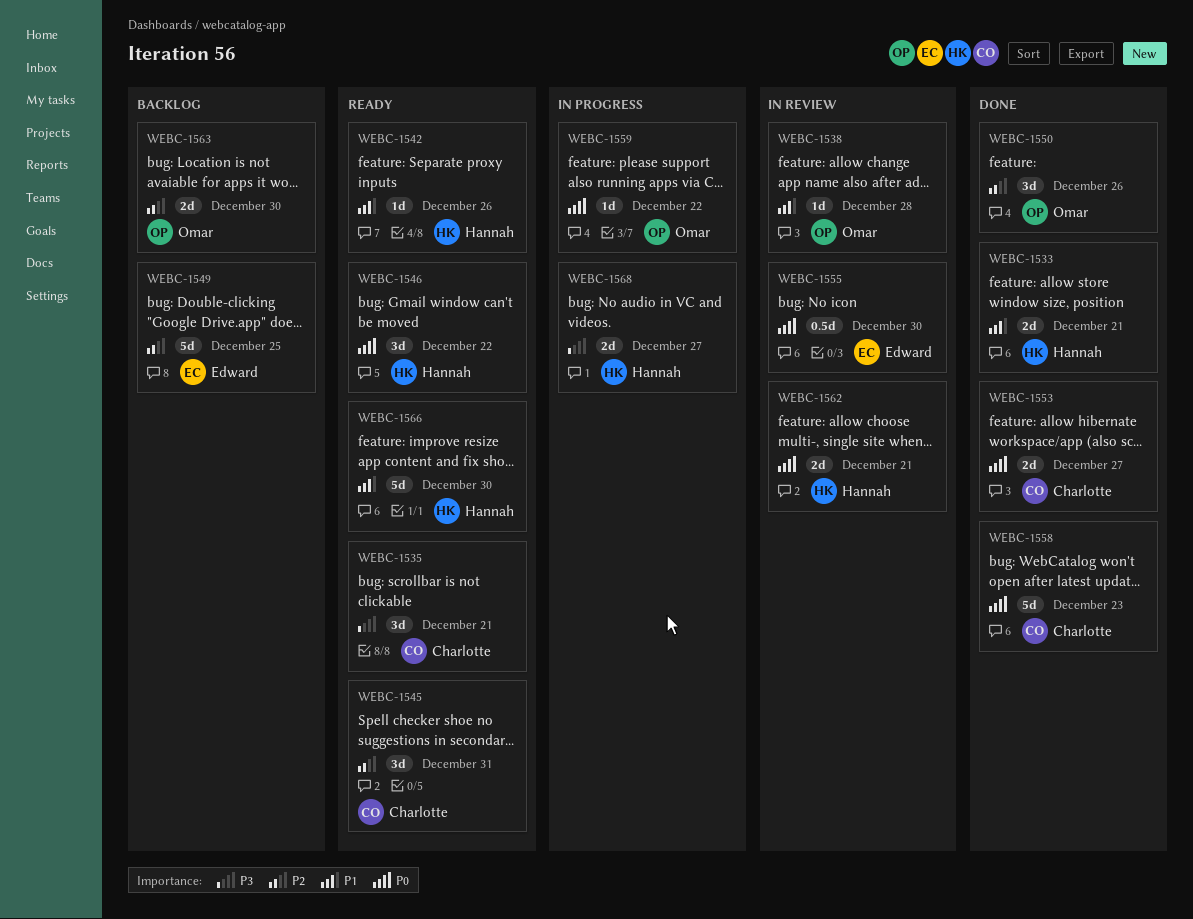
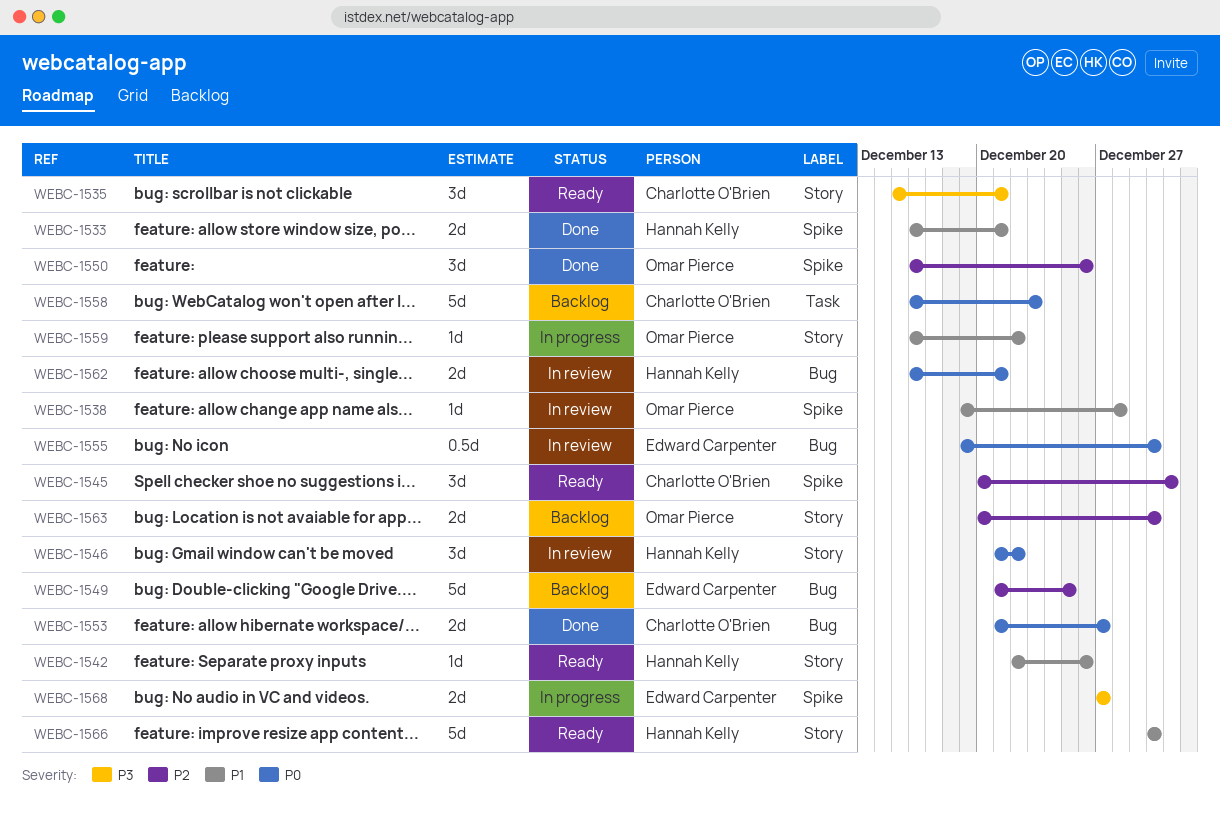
WEBC-1546, status: Ready -> In review
WEBC-1558, status: Done -> Backlog
WEBC-1559, priority: P0 -> P1
WEBC-1568, owner: Hannah Kelly -> Edward Carpenter

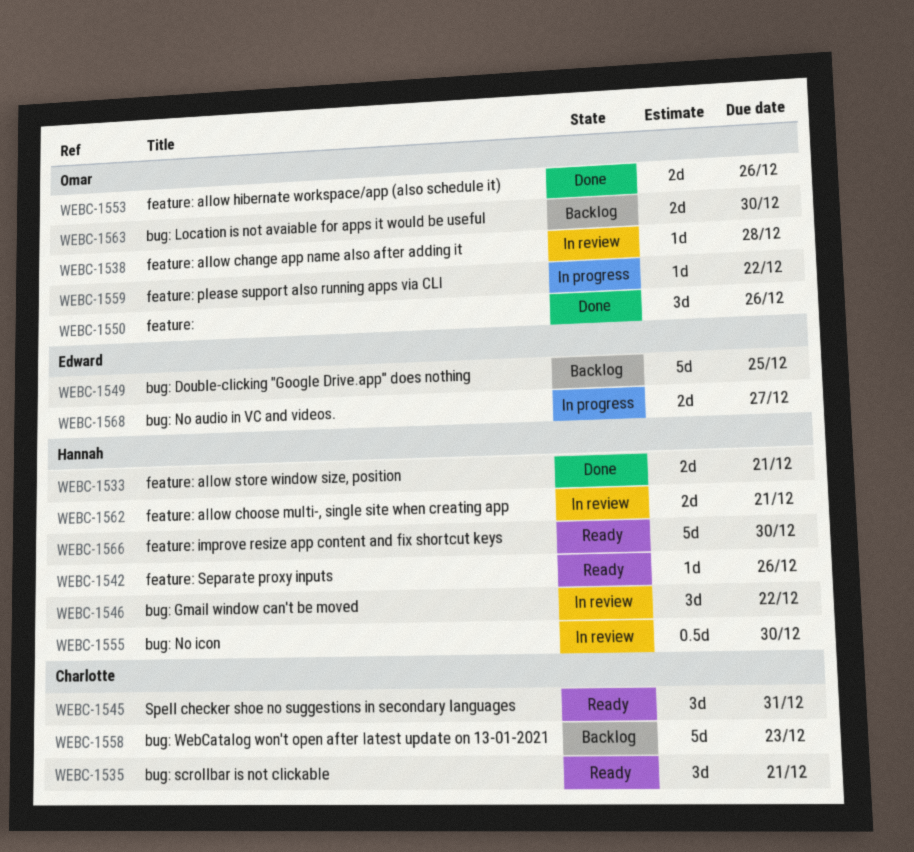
WEBC-1553, owner: Charlotte O'Brien -> Omar Pierce
WEBC-1553, due: Dec 27 -> Dec 26
WEBC-1555, owner: Edward Carpenter -> Hannah Kelly

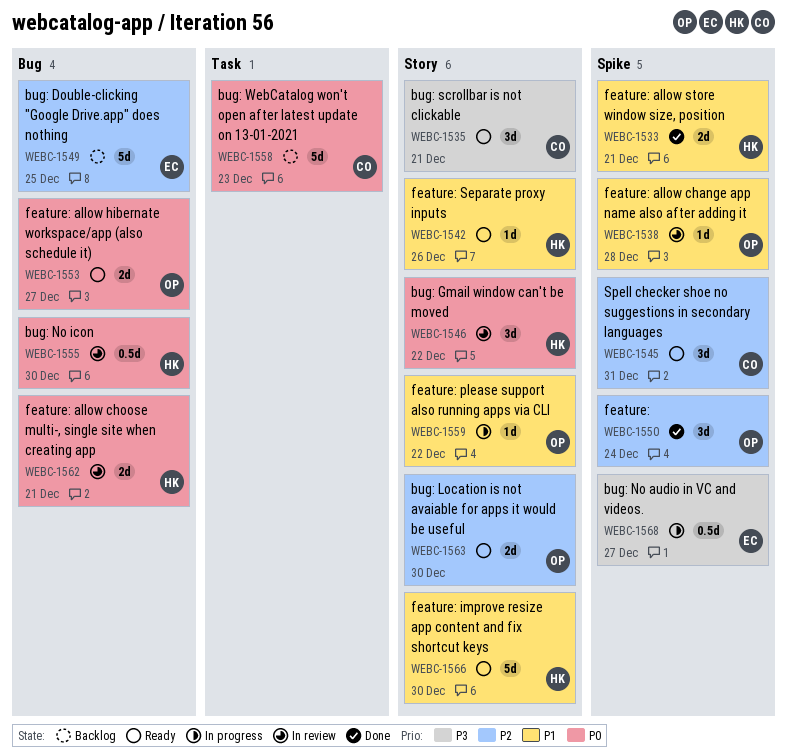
WEBC-1550, due: Dec 26 -> Dec 24
WEBC-1553, status: Done -> Ready
WEBC-1553, due: Dec 26 -> Dec 27
WEBC-1563, status: Backlog -> Ready
WEBC-1568, estimate: 2d -> 0.5d

